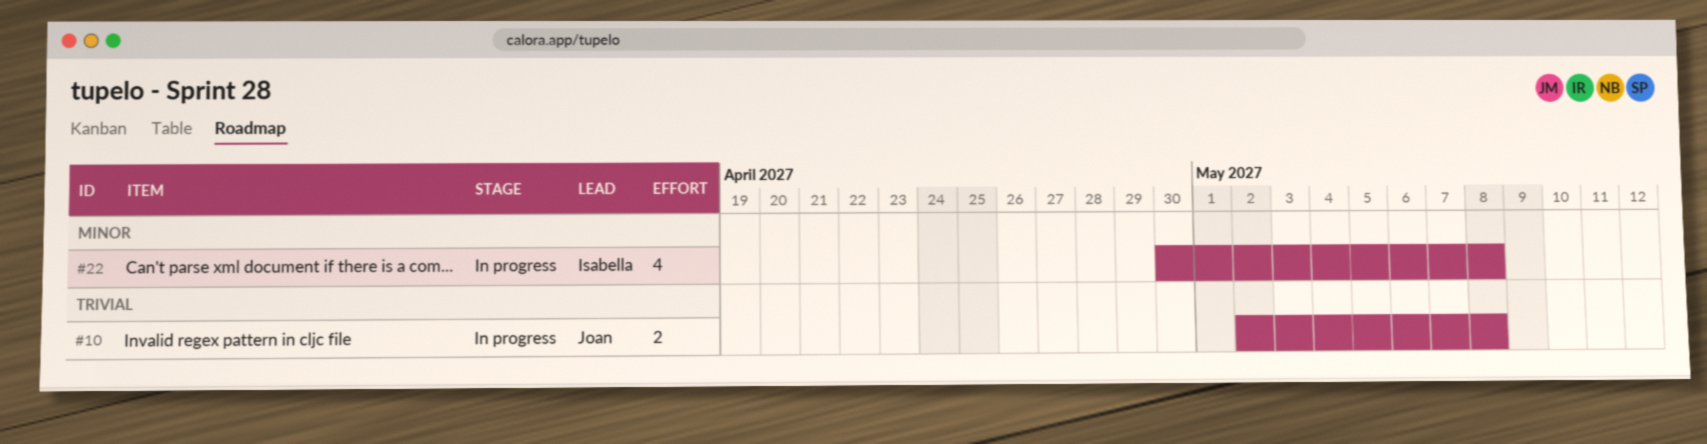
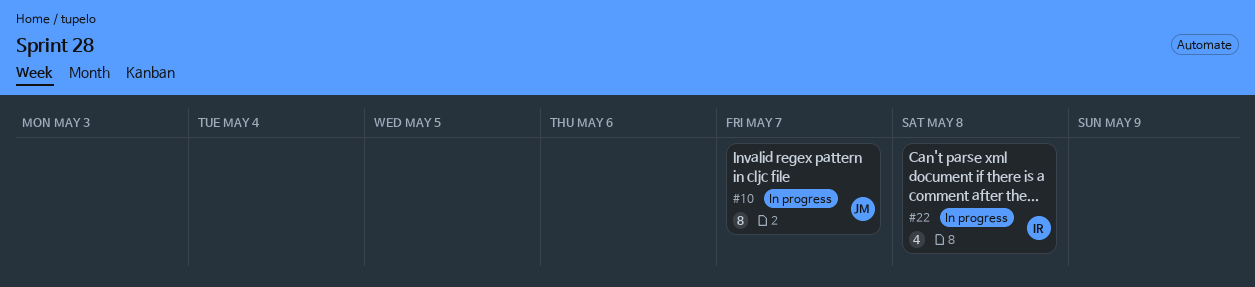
#10, estimate: 2 -> 8
#10, due: May 8 -> May 7

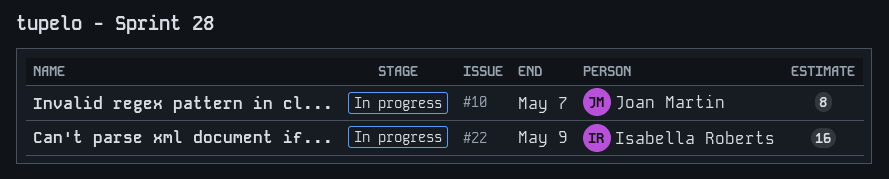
#22, estimate: 4 -> 16
#22, due: May 8 -> May 9

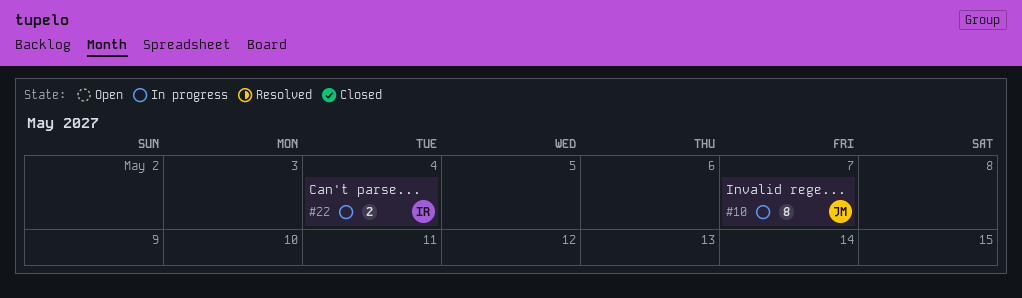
#22, estimate: 16 -> 2
#22, due: May 9 -> May 4

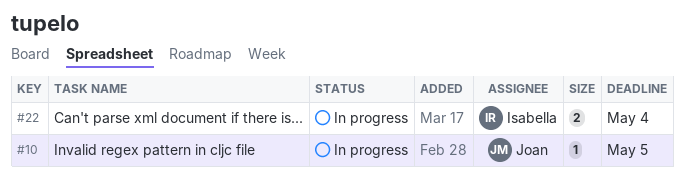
#10, estimate: 8 -> 1
#10, due: May 7 -> May 5

